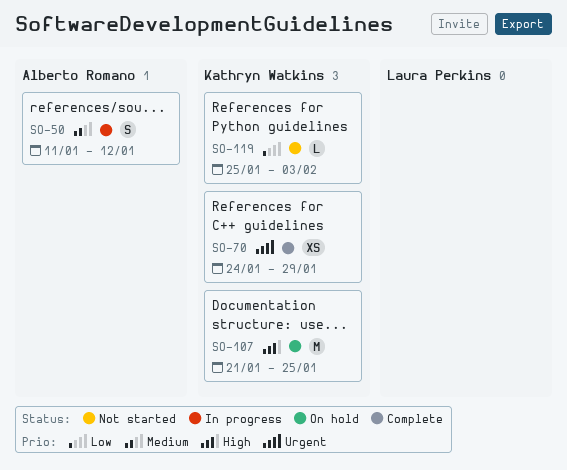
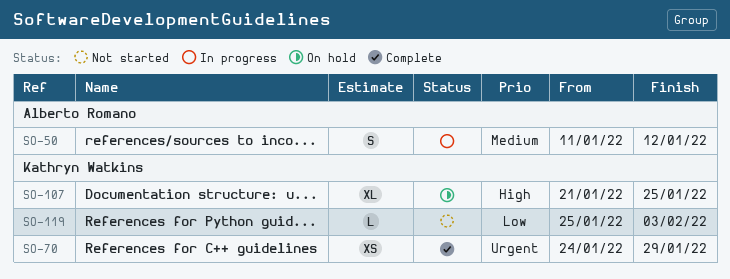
SO-107, estimate: M -> XL

